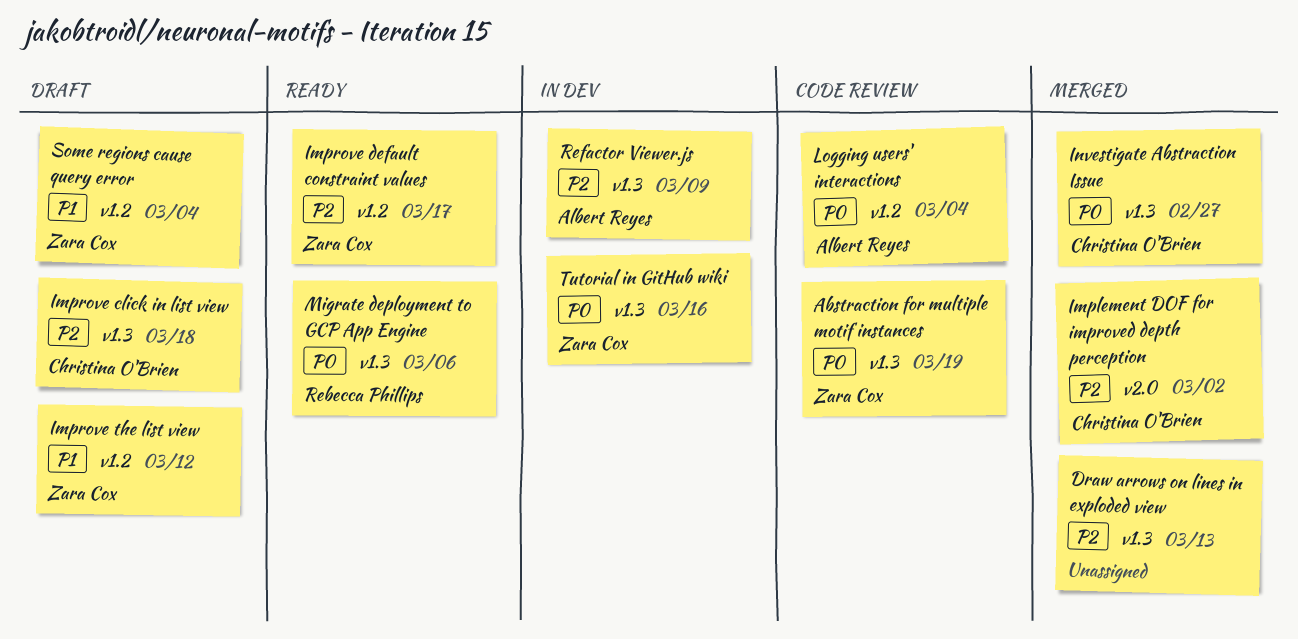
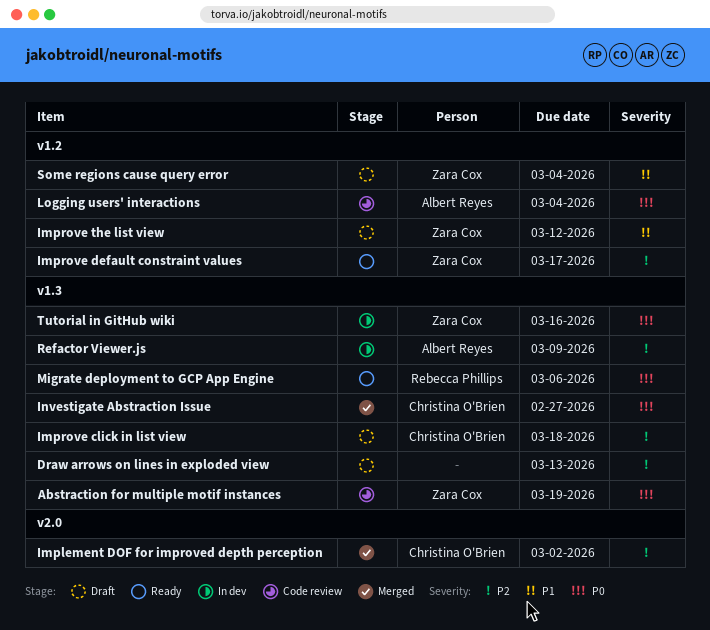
Draw arrows on lines in exploded view, status: Merged -> Draft

